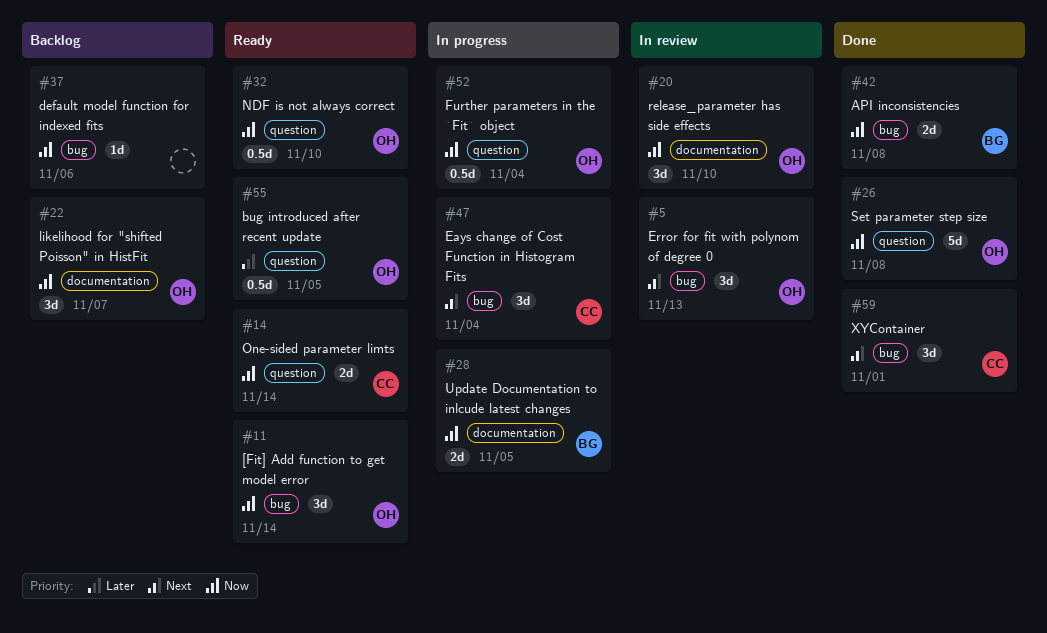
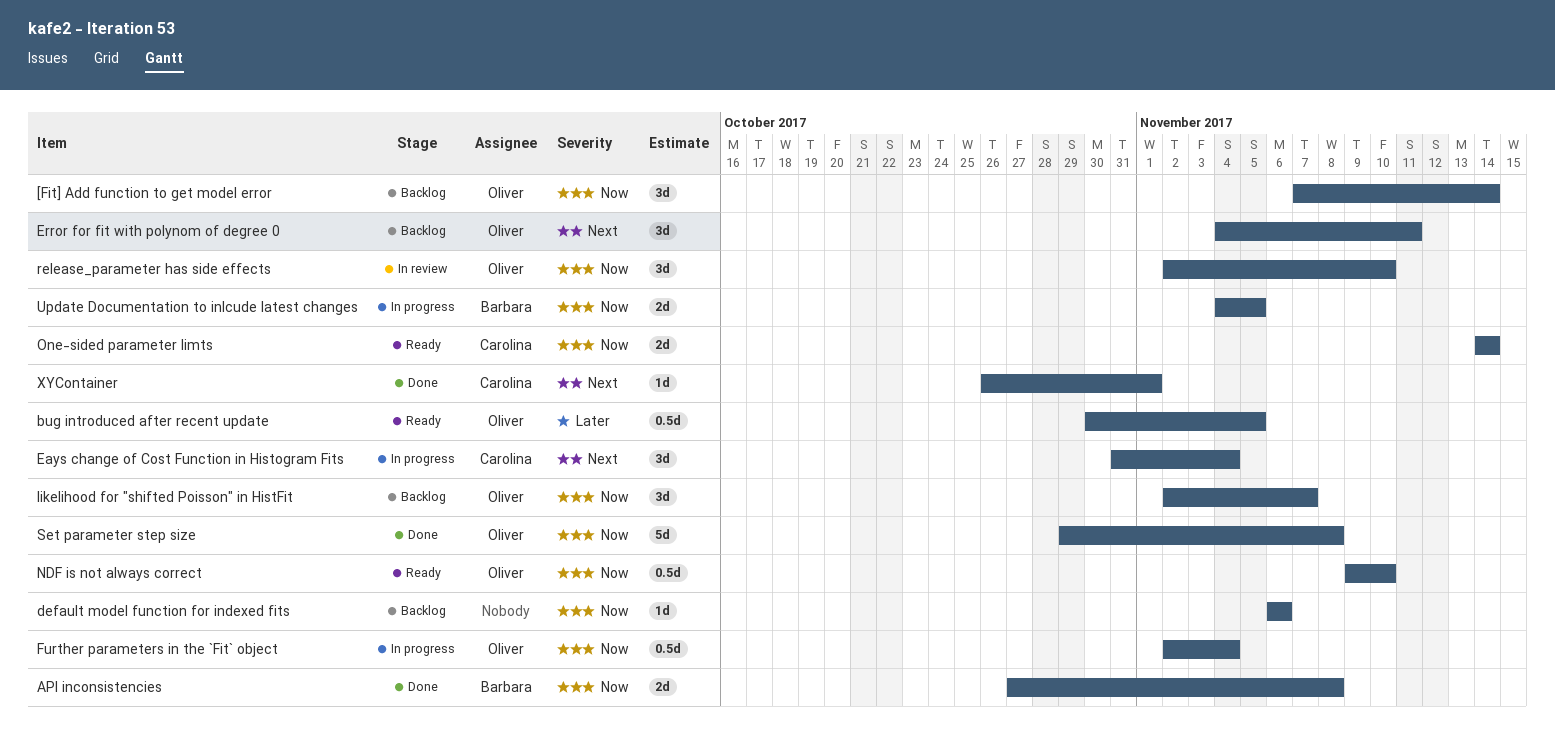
[Fit] Add function to get model error, status: Ready -> Backlog
Error for fit with polynom of degree 0, status: In review -> Backlog
Error for fit with polynom of degree 0, due: Nov 13 -> Nov 11
XYContainer, estimate: 3d -> 1d

